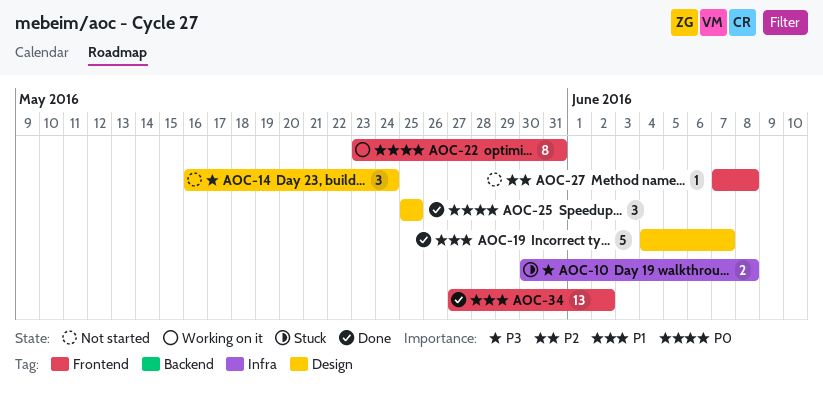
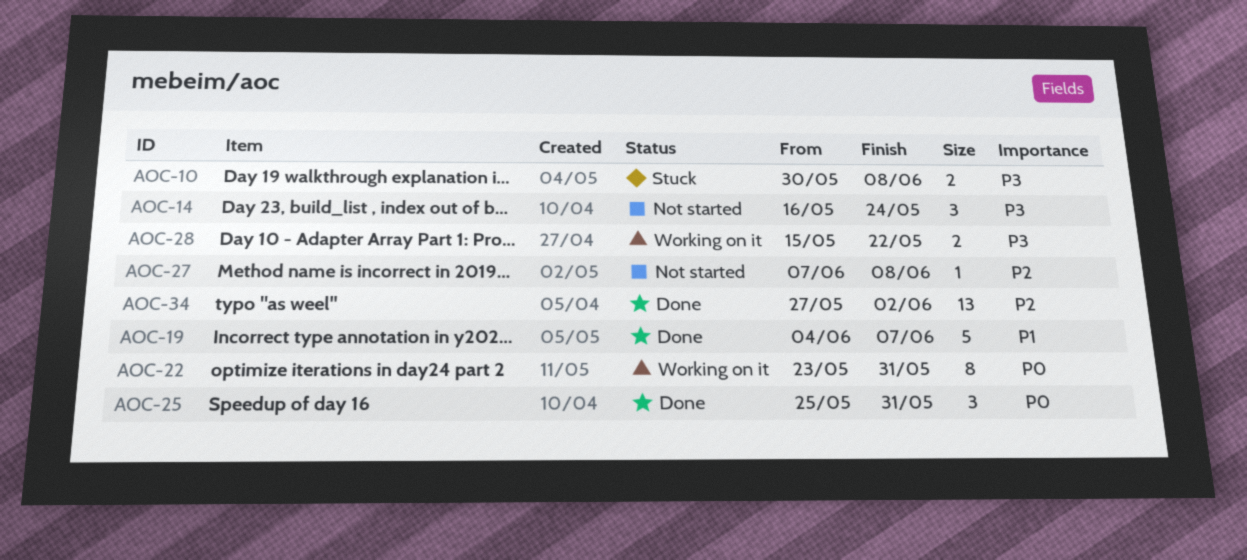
AOC-25, due: May 25 -> May 31
AOC-28: none -> present
AOC-34, priority: P1 -> P2

